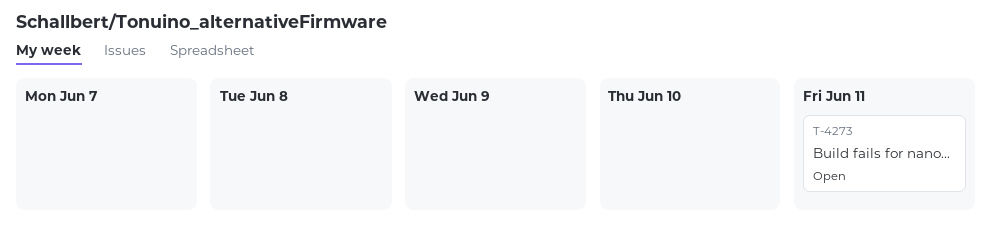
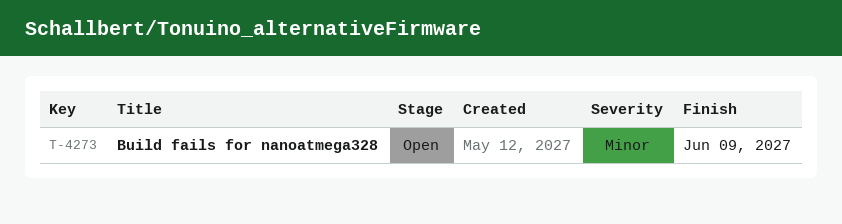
T-4273, due: Jun 11 -> Jun 9

